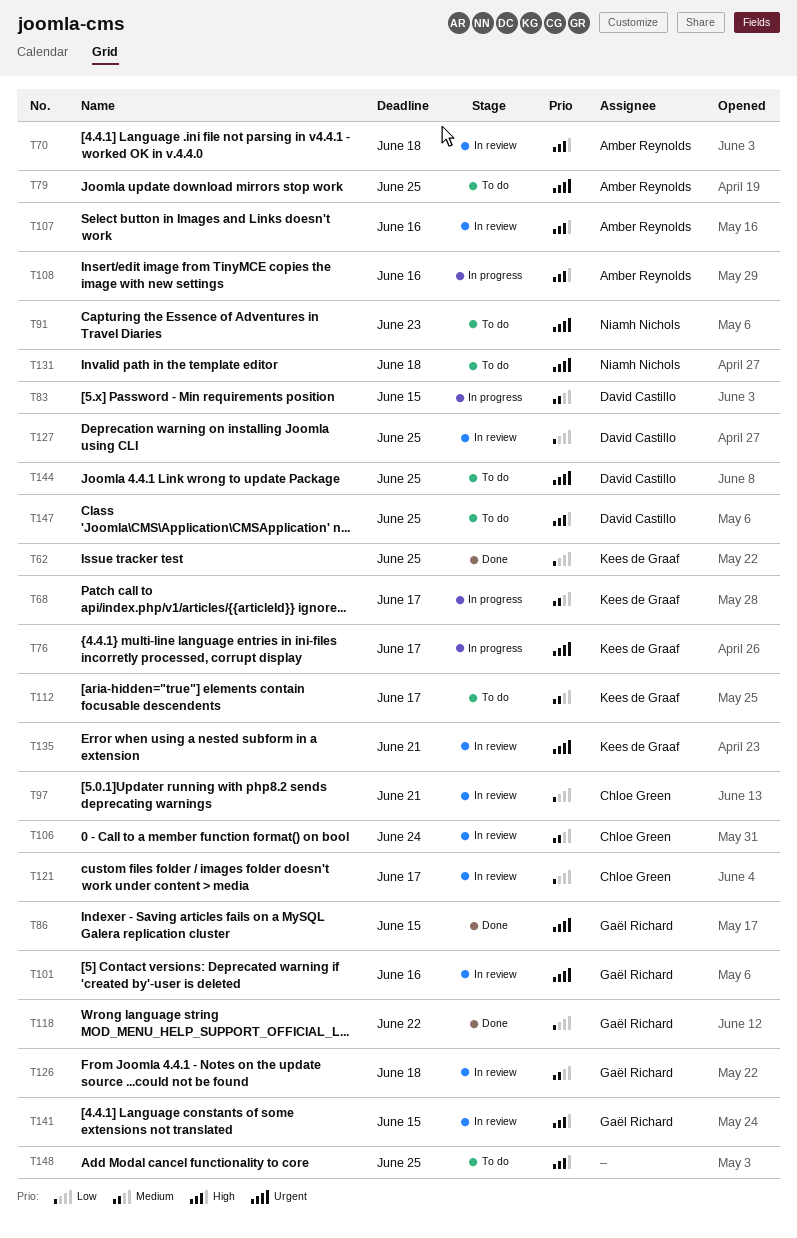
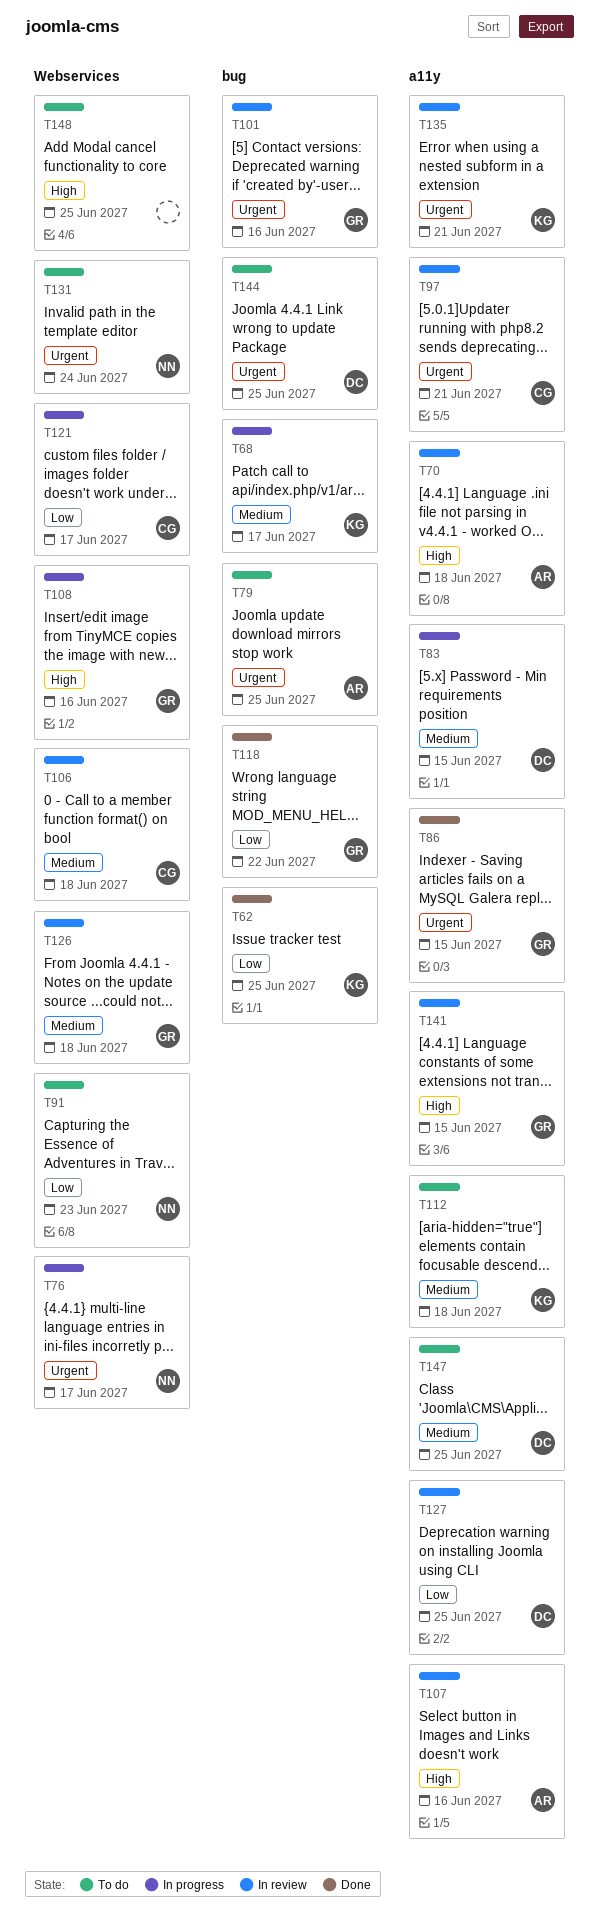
T76, owner: Kees de Graaf -> Niamh Nichols
T91, priority: Urgent -> Low
T97, priority: Low -> Urgent
T106, due: Jun 24 -> Jun 18
T108, owner: Amber Reynolds -> Gaël Richard
T112, due: Jun 17 -> Jun 18
T121, status: In review -> In progress
T131, due: Jun 18 -> Jun 24
T147, priority: High -> Medium

